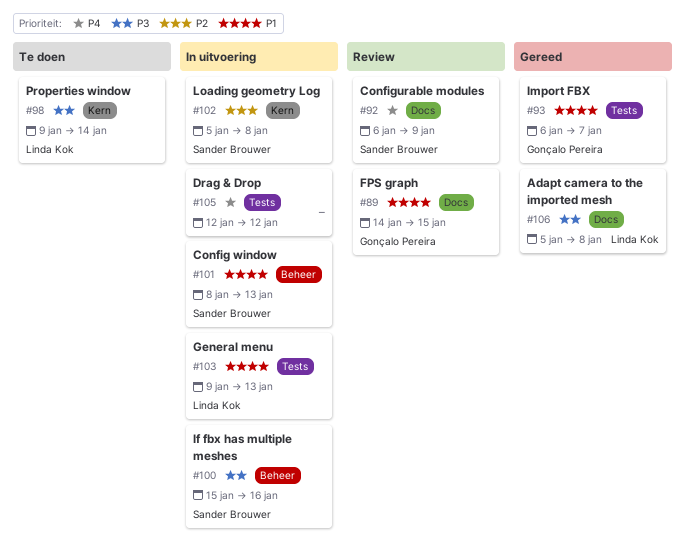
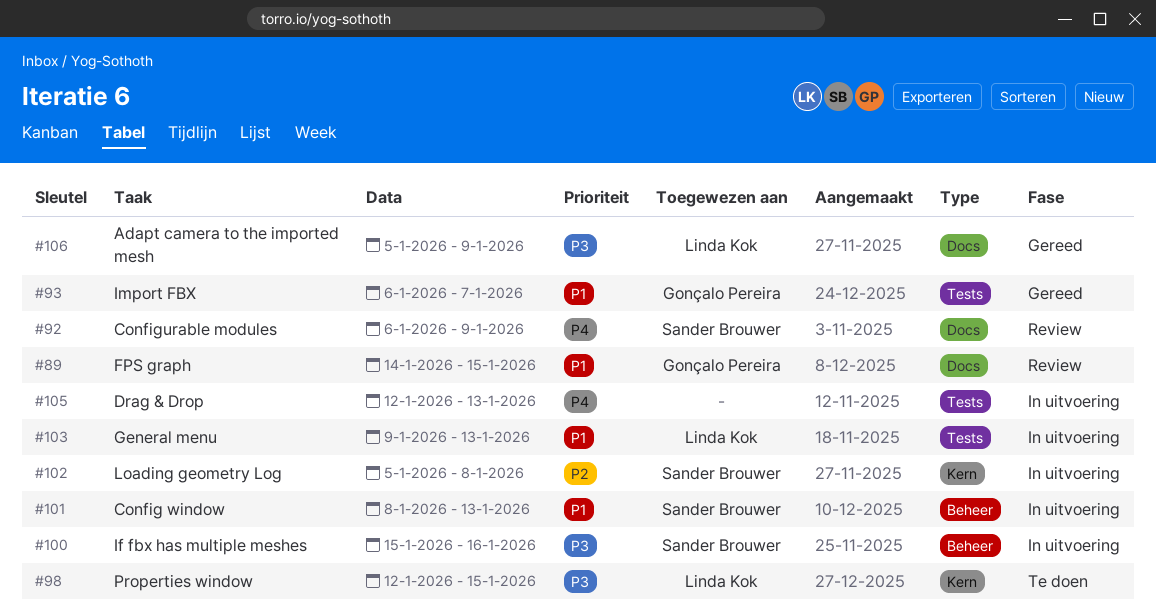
#98, start: Jan 9 -> Jan 12
#98, due: Jan 14 -> Jan 15
#105, due: Jan 12 -> Jan 13
#106, due: Jan 8 -> Jan 9

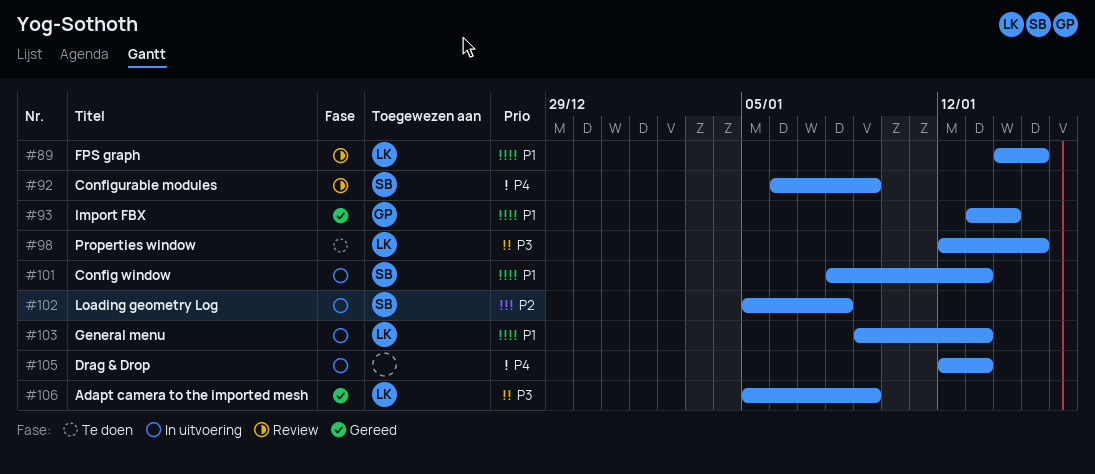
#89, owner: Gonçalo Pereira -> Linda Kok
#93, start: Jan 6 -> Jan 13
#93, due: Jan 7 -> Jan 14
#100: present -> none

